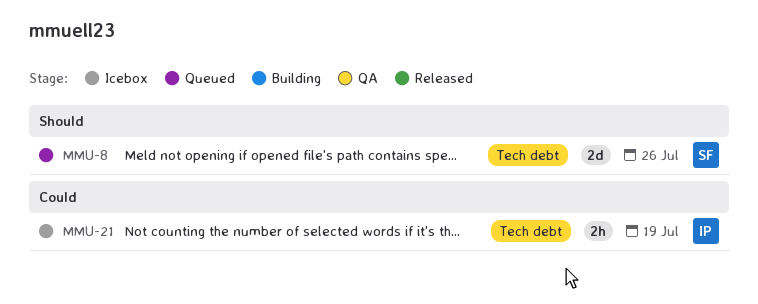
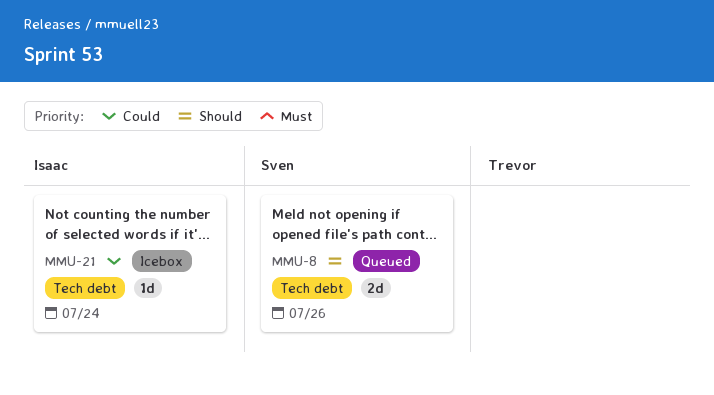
MMU-21, estimate: 2h -> 1d
MMU-21, due: Jul 19 -> Jul 24

